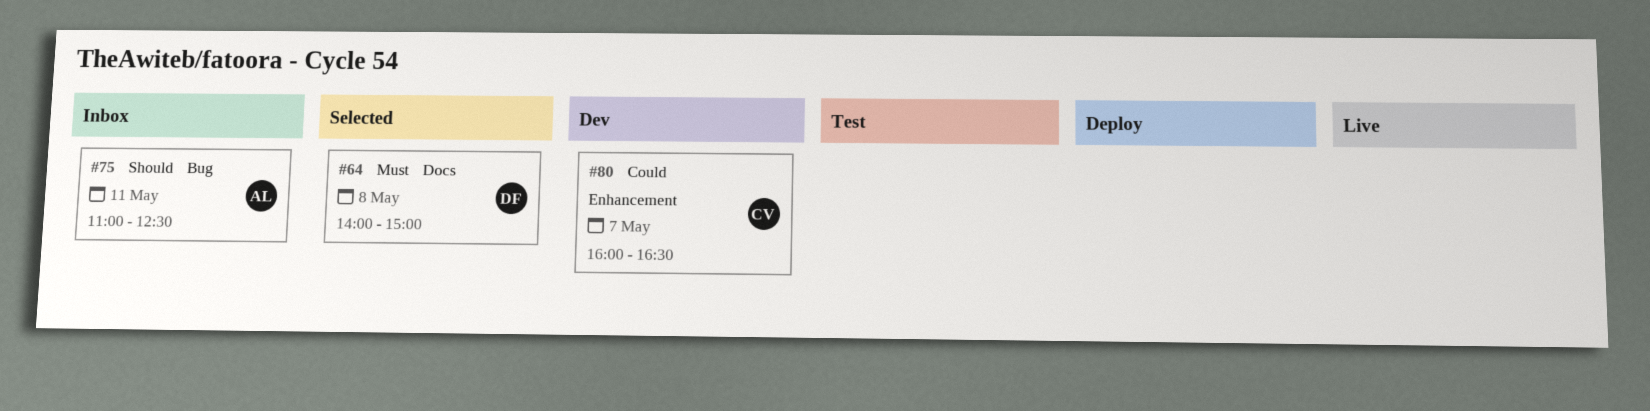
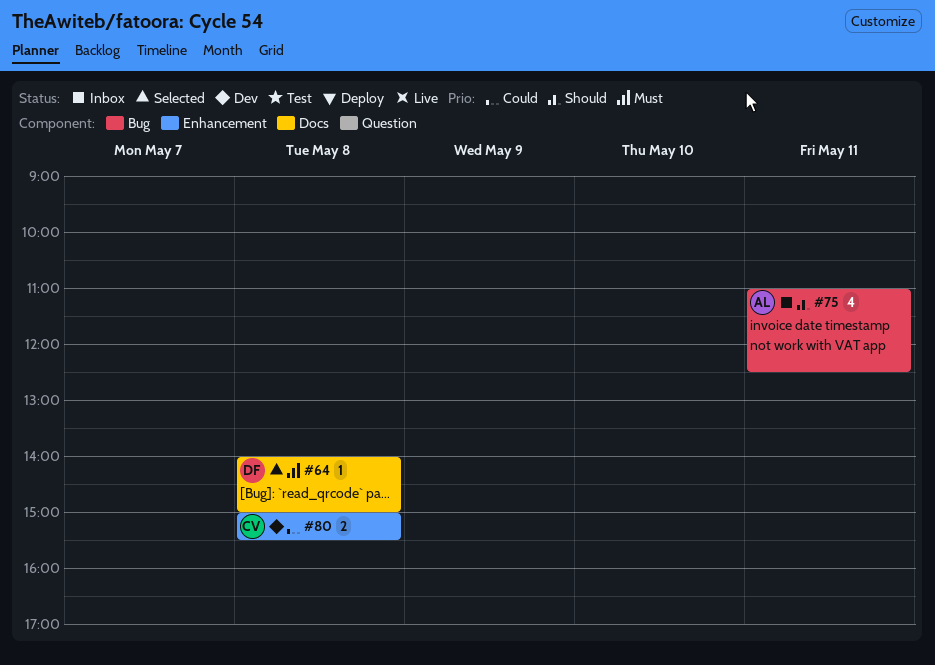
#80, day: May 7 -> May 8
#80, begins: 16:00 -> 15:00
#80, ends: 16:30 -> 15:30

